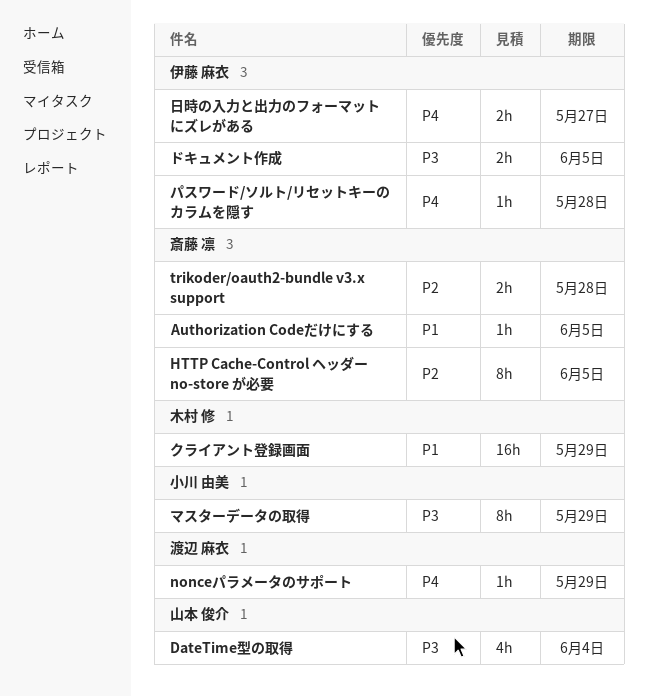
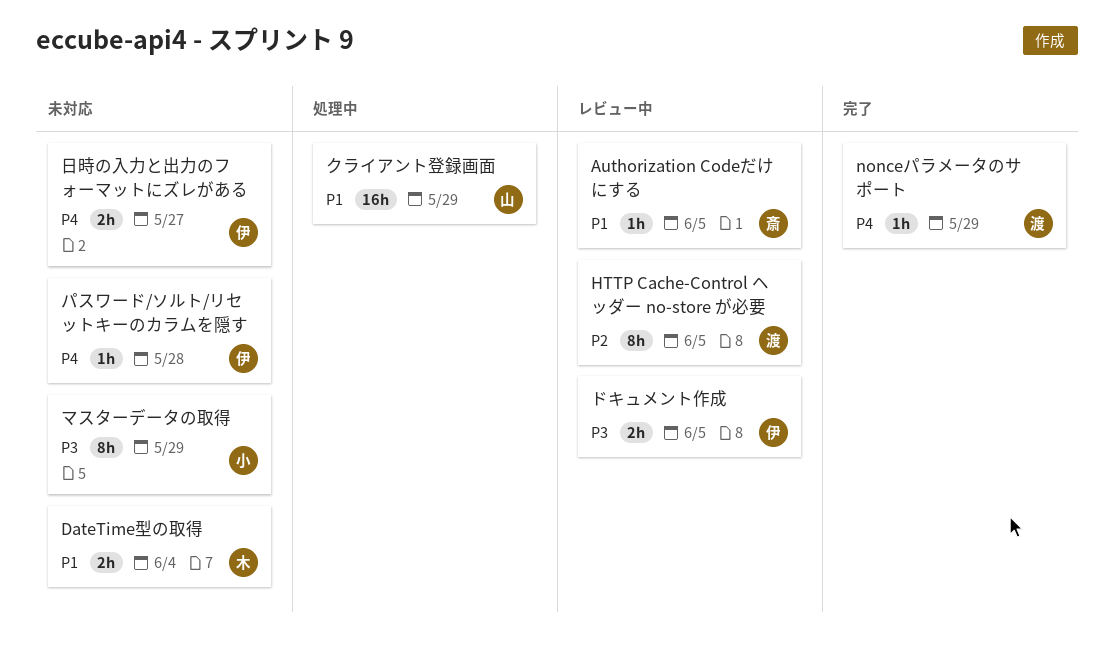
DateTime型の取得, owner: 山本 俊介 -> 木村 修
DateTime型の取得, priority: P3 -> P1
DateTime型の取得, estimate: 4h -> 2h
HTTP Cache-Control ヘッダー no-store が必要, owner: 斎藤 凛 -> 渡辺 麻衣
trikoder/oauth2-bundle v3.x support: present -> none
クライアント登録画面, owner: 木村 修 -> 山本 俊介

